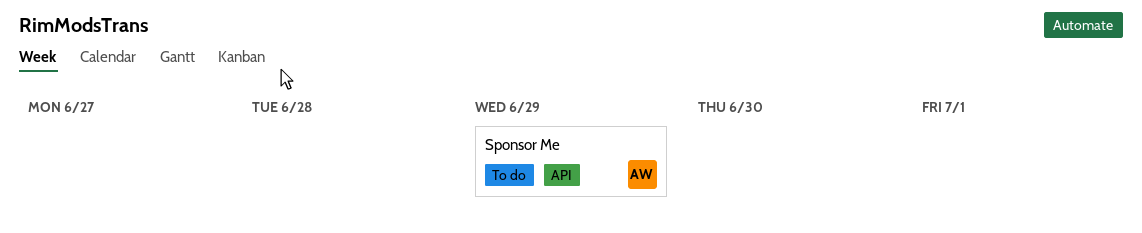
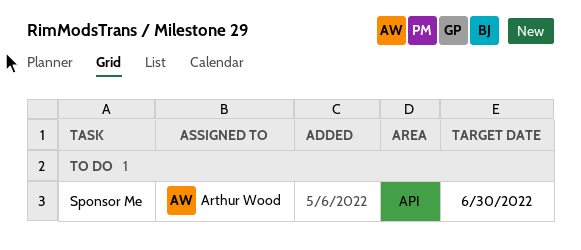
Sponsor Me, due: Jun 29 -> Jun 30

